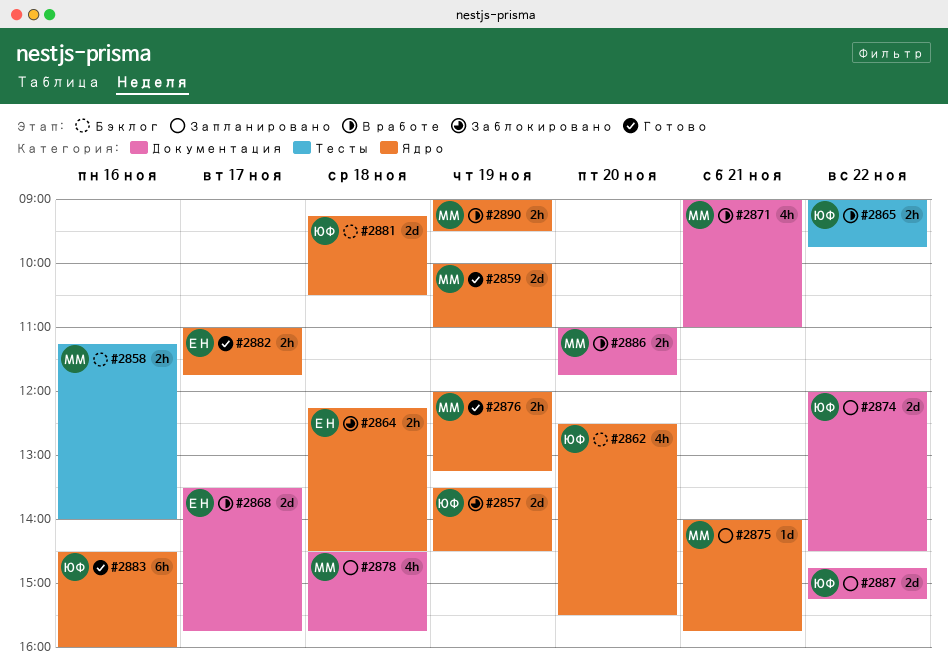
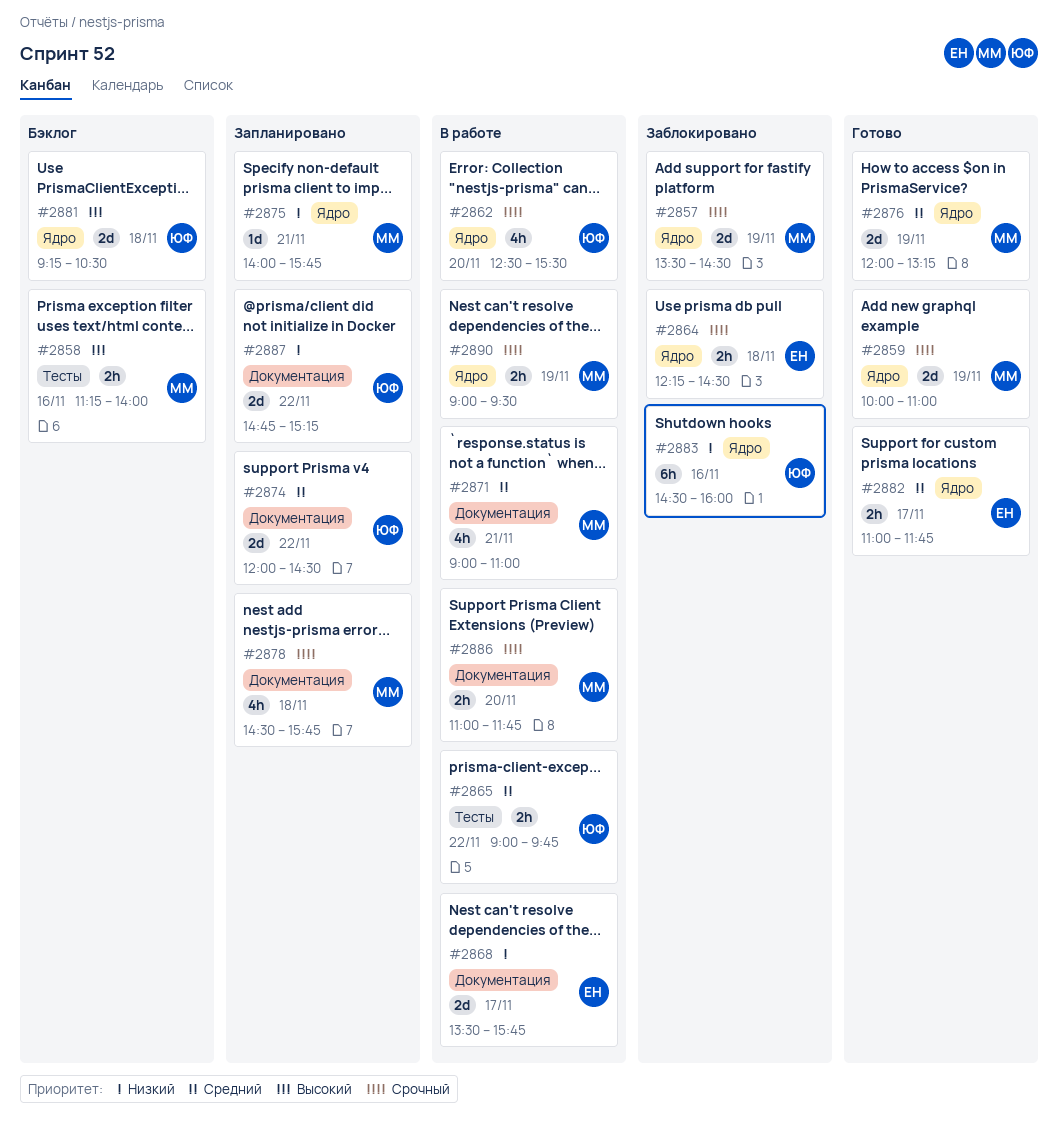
#2857, owner: ЮФ -> ММ
#2862, status: Бэклог -> В работе
#2876, estimate: 2h -> 2d
#2883, status: Готово -> Заблокировано

